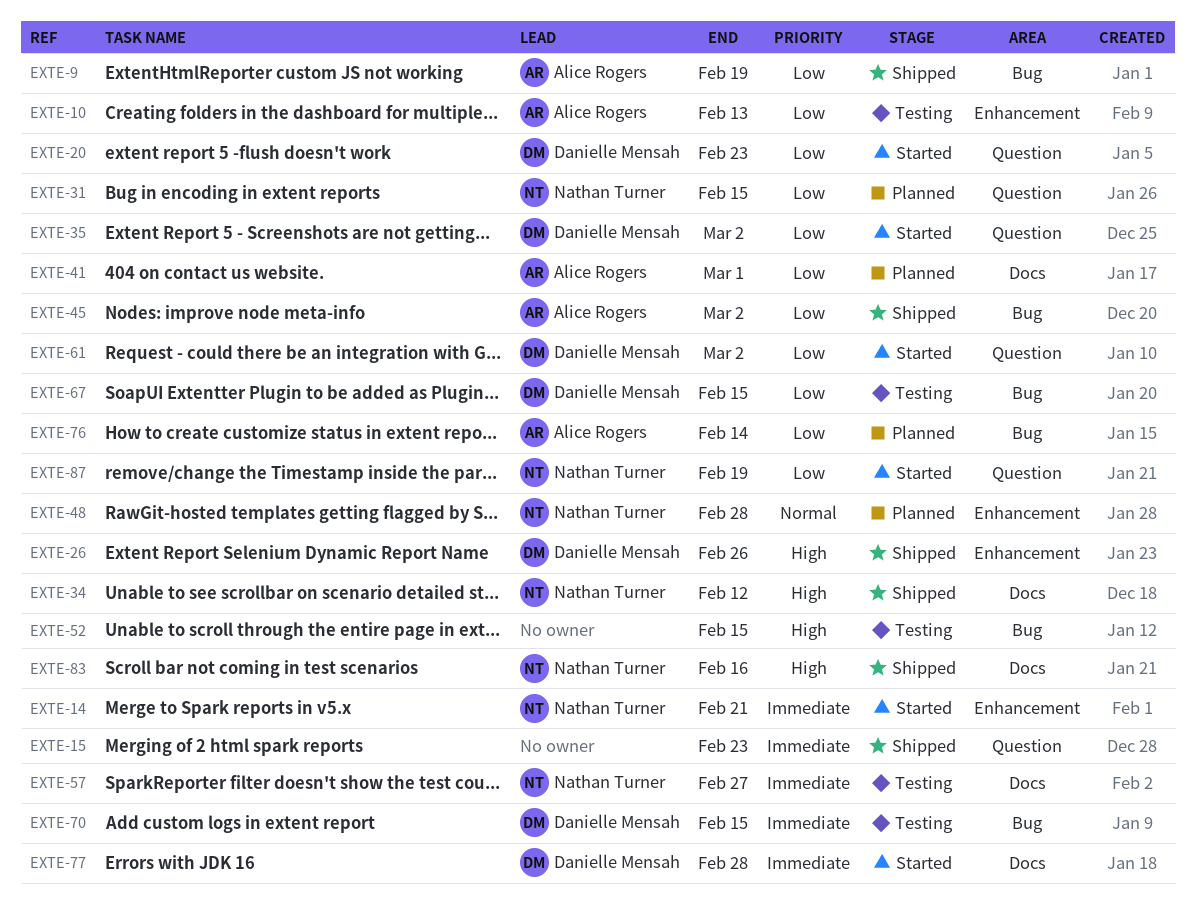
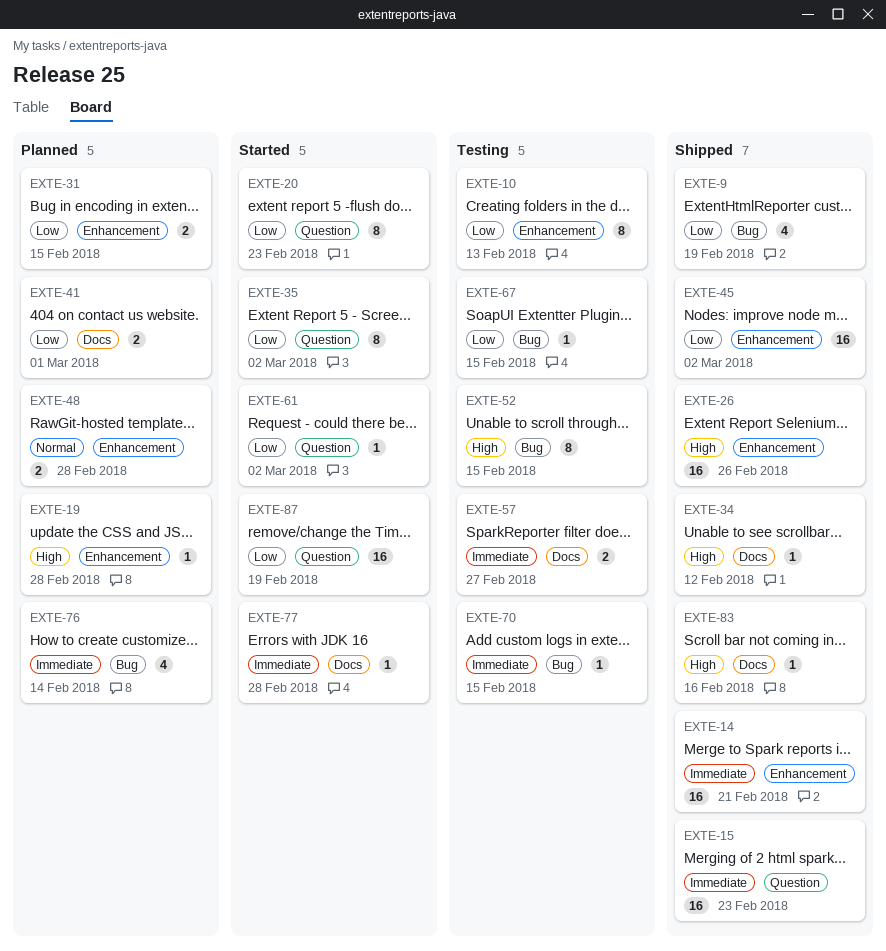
EXTE-14, status: Started -> Shipped
EXTE-19: none -> present
EXTE-31, label: Question -> Enhancement
EXTE-45, label: Bug -> Enhancement
EXTE-76, priority: Low -> Immediate

